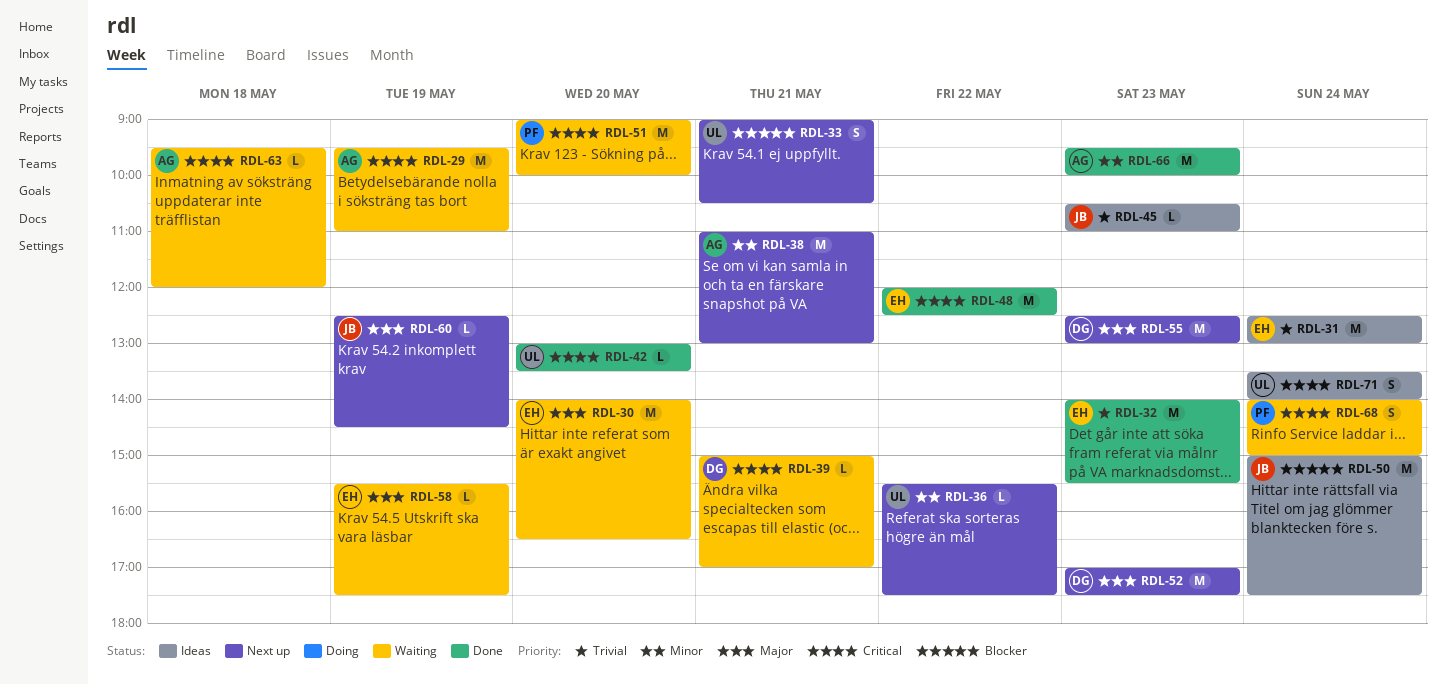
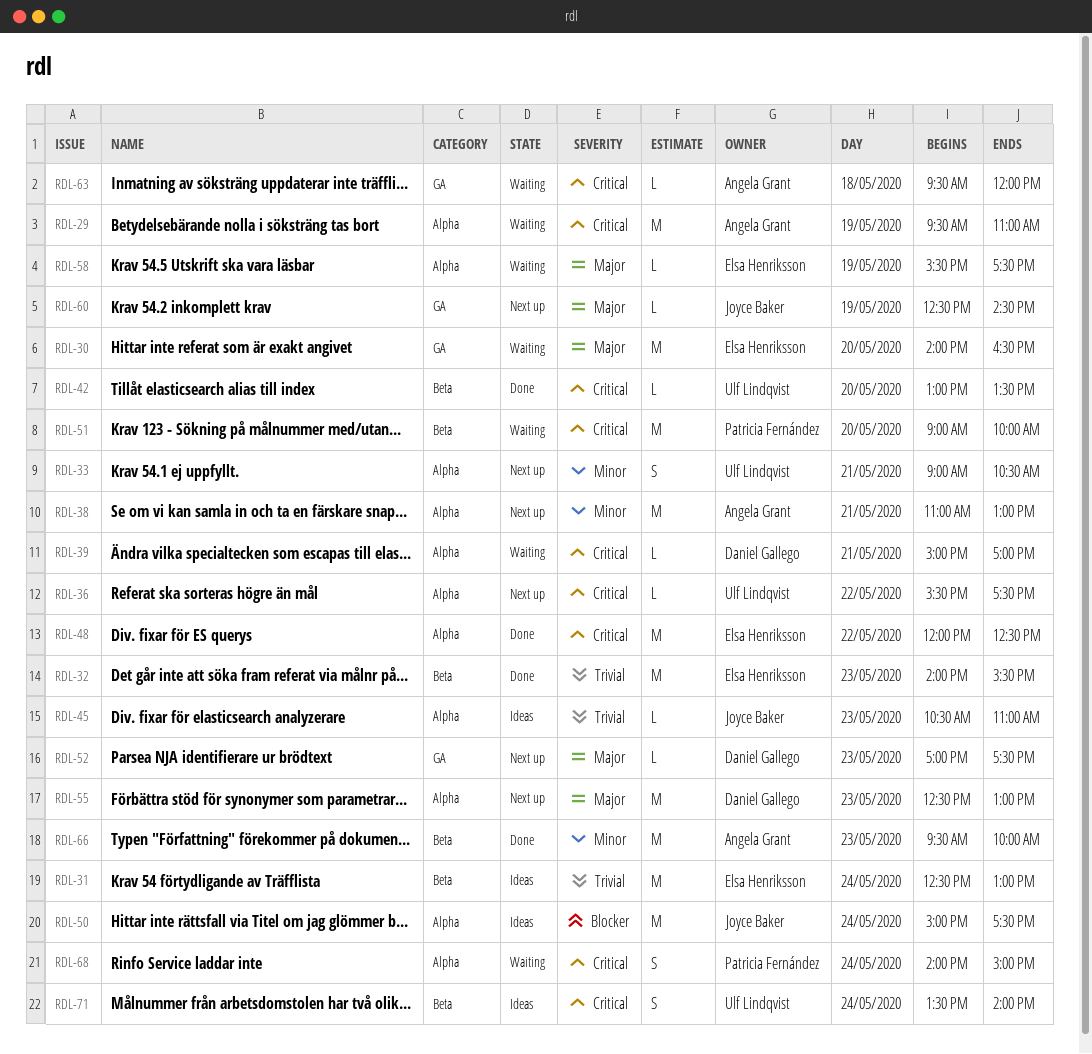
RDL-33, priority: Blocker -> Minor
RDL-36, priority: Minor -> Critical
RDL-52, estimate: M -> L

